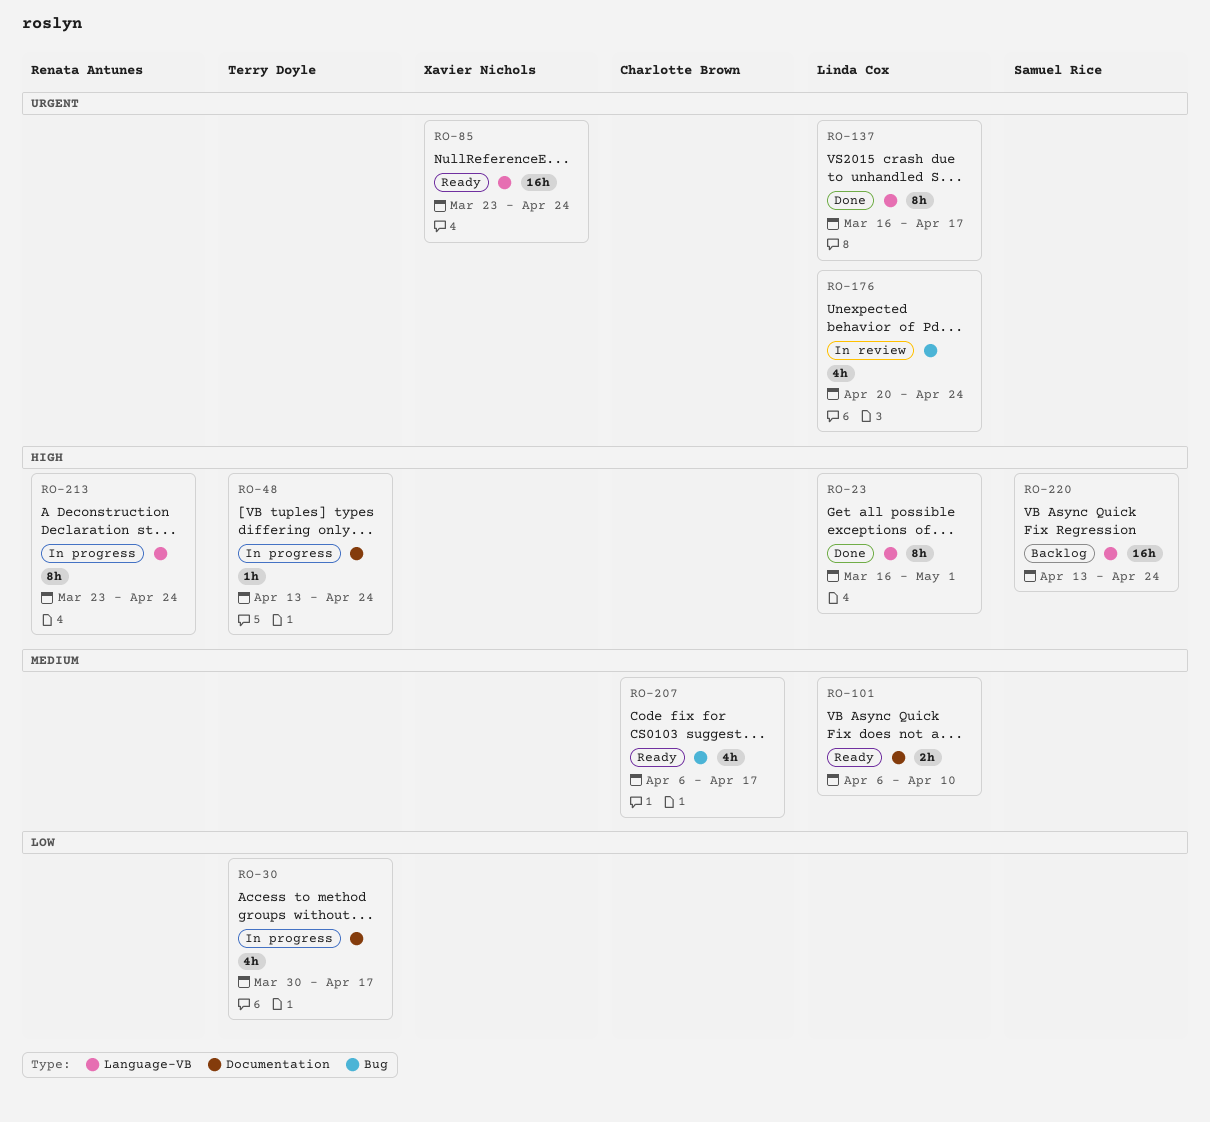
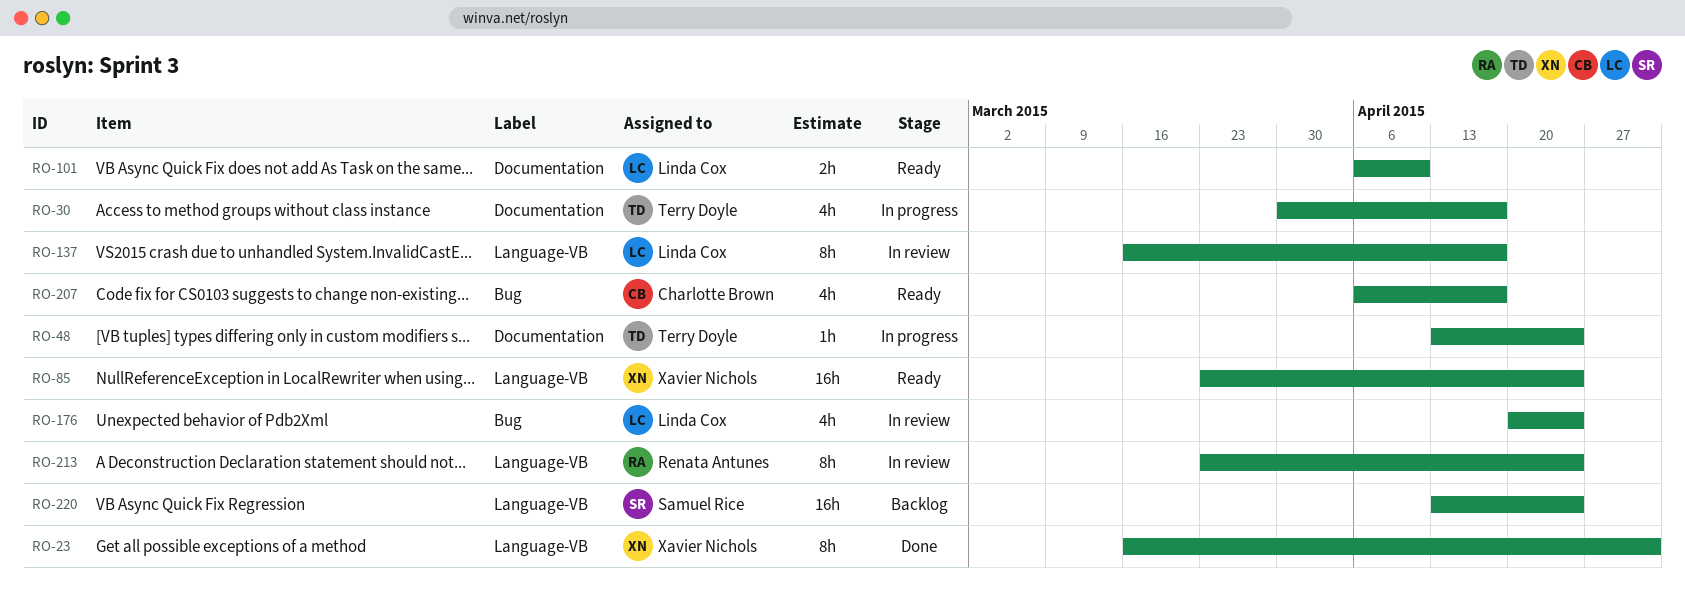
RO-23, owner: Linda Cox -> Xavier Nichols
RO-137, status: Done -> In review
RO-213, status: In progress -> In review

